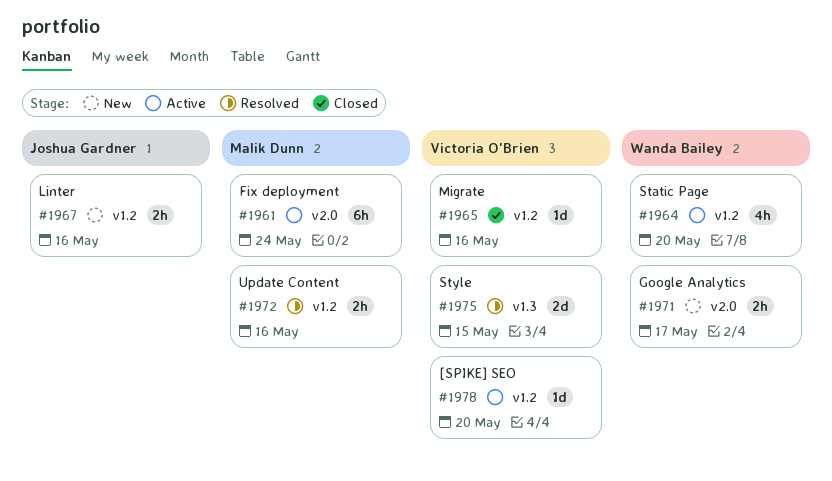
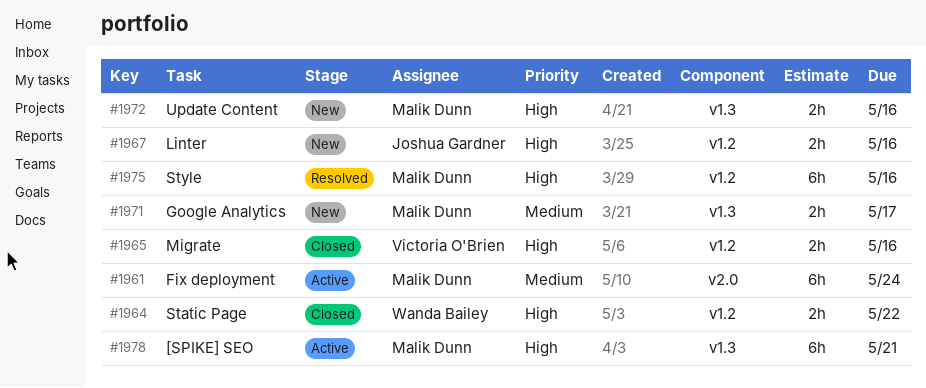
#1964, status: Active -> Closed
#1964, estimate: 4h -> 2h
#1964, due: May 20 -> May 22
#1965, estimate: 1d -> 2h
#1971, owner: Wanda Bailey -> Malik Dunn
#1971, label: v2.0 -> v1.3
#1972, status: Resolved -> New
#1972, label: v1.2 -> v1.3
#1975, owner: Victoria O'Brien -> Malik Dunn
#1975, label: v1.3 -> v1.2
#1975, estimate: 2d -> 6h
#1975, due: May 15 -> May 16
#1978, owner: Victoria O'Brien -> Malik Dunn
#1978, label: v1.2 -> v1.3
#1978, estimate: 1d -> 6h
#1978, due: May 20 -> May 21

